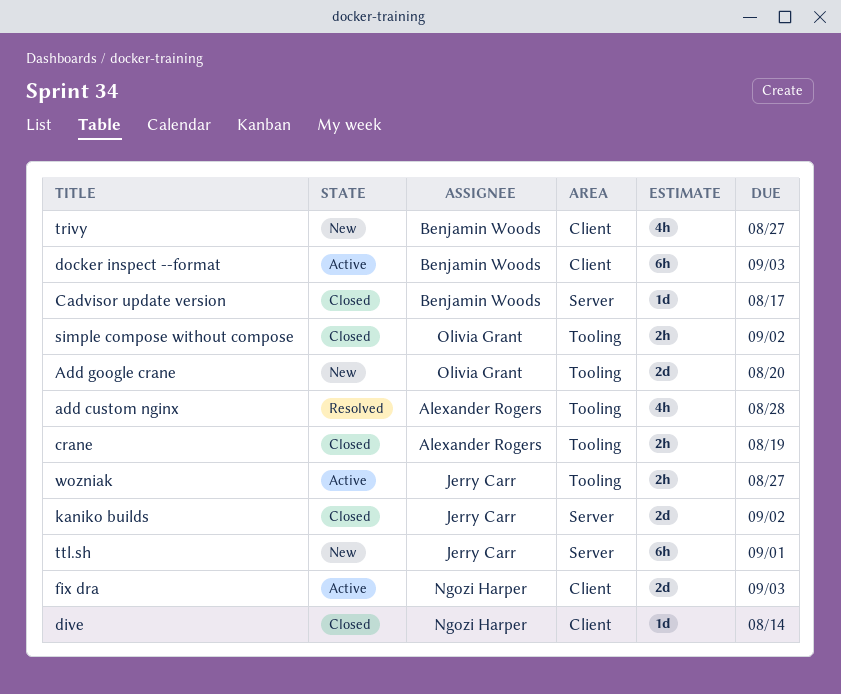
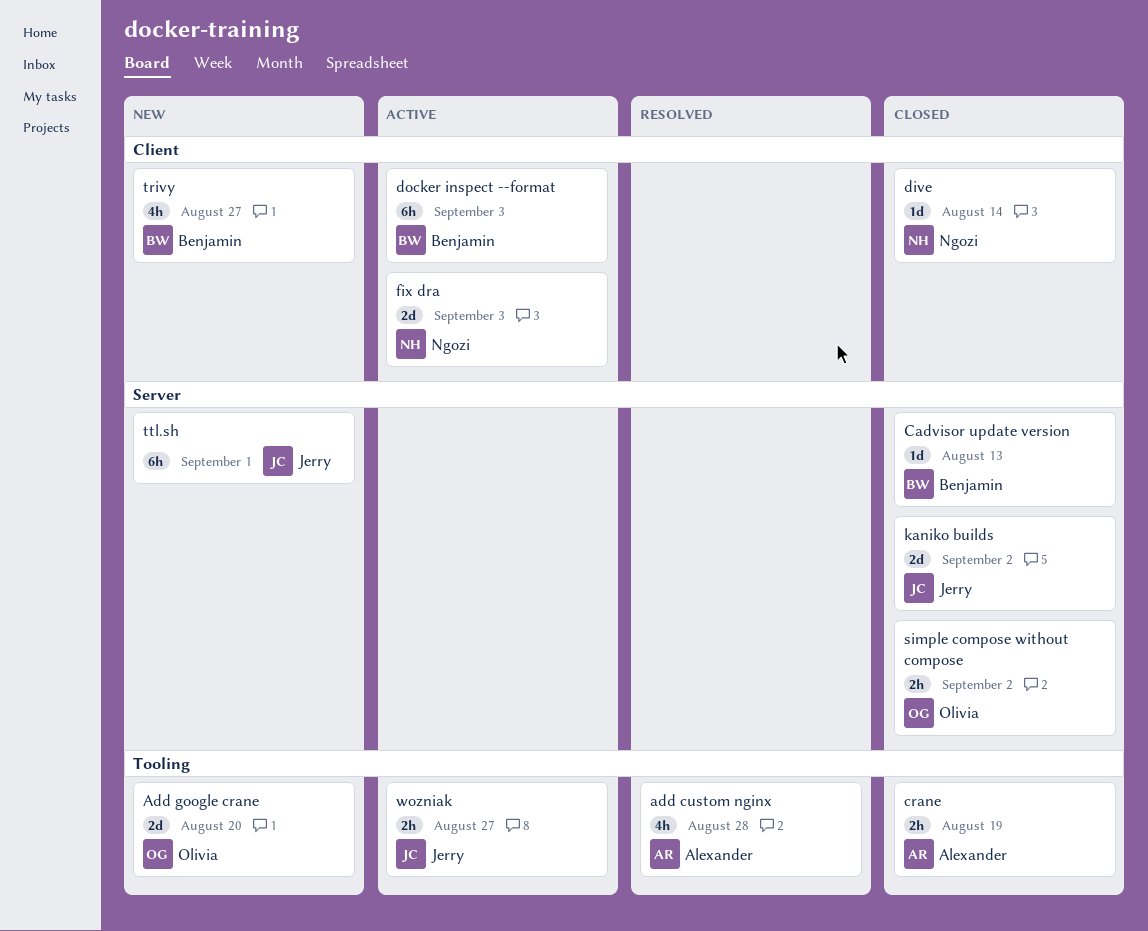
Cadvisor update version, due: Aug 17 -> Aug 13
simple compose without compose, label: Tooling -> Server

